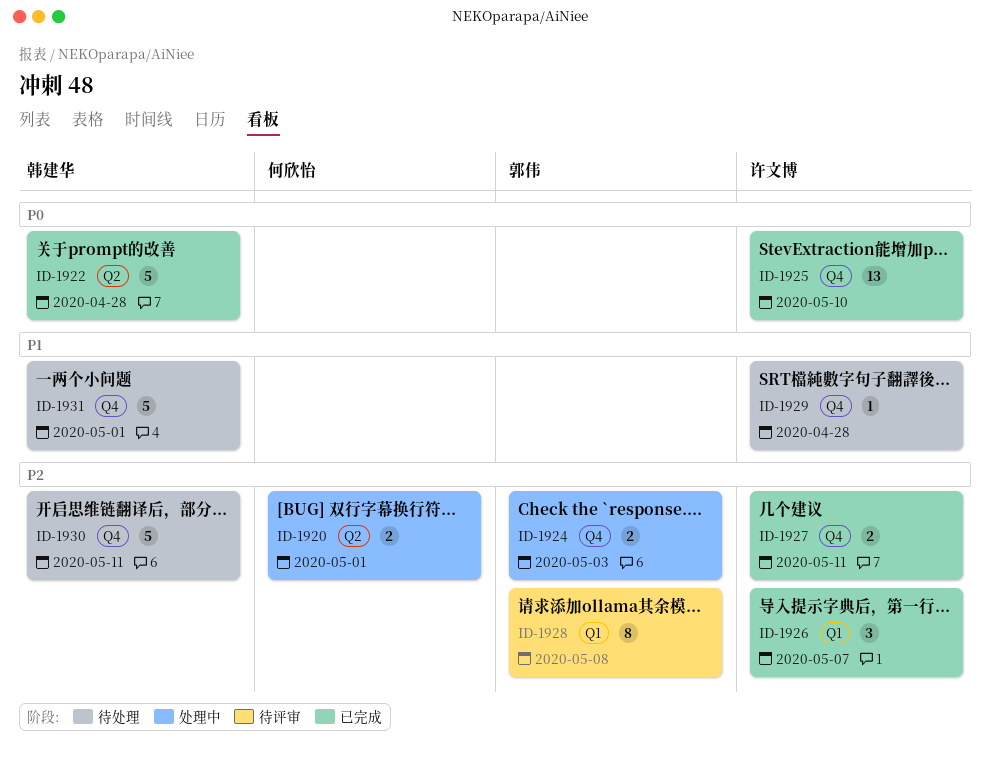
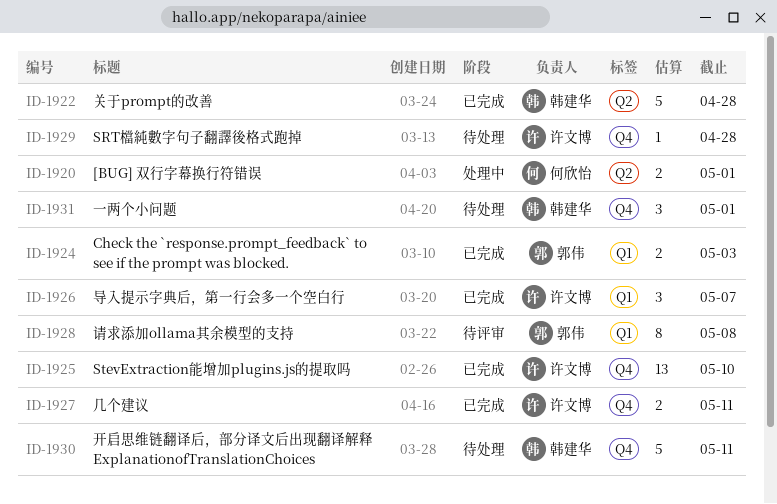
ID-1924, status: 处理中 -> 已完成
ID-1924, label: Q4 -> Q1
ID-1931, estimate: 5 -> 3

